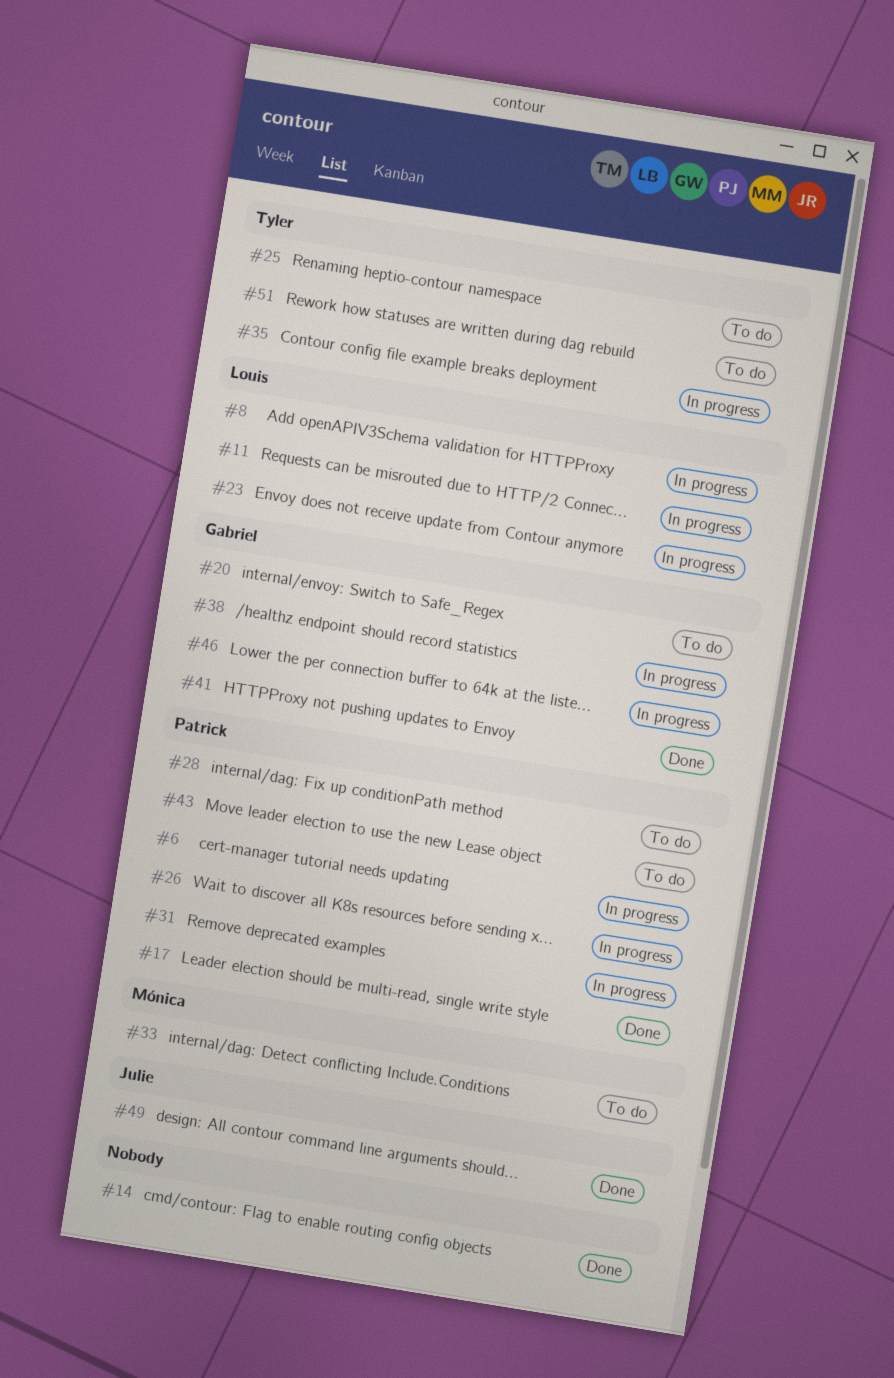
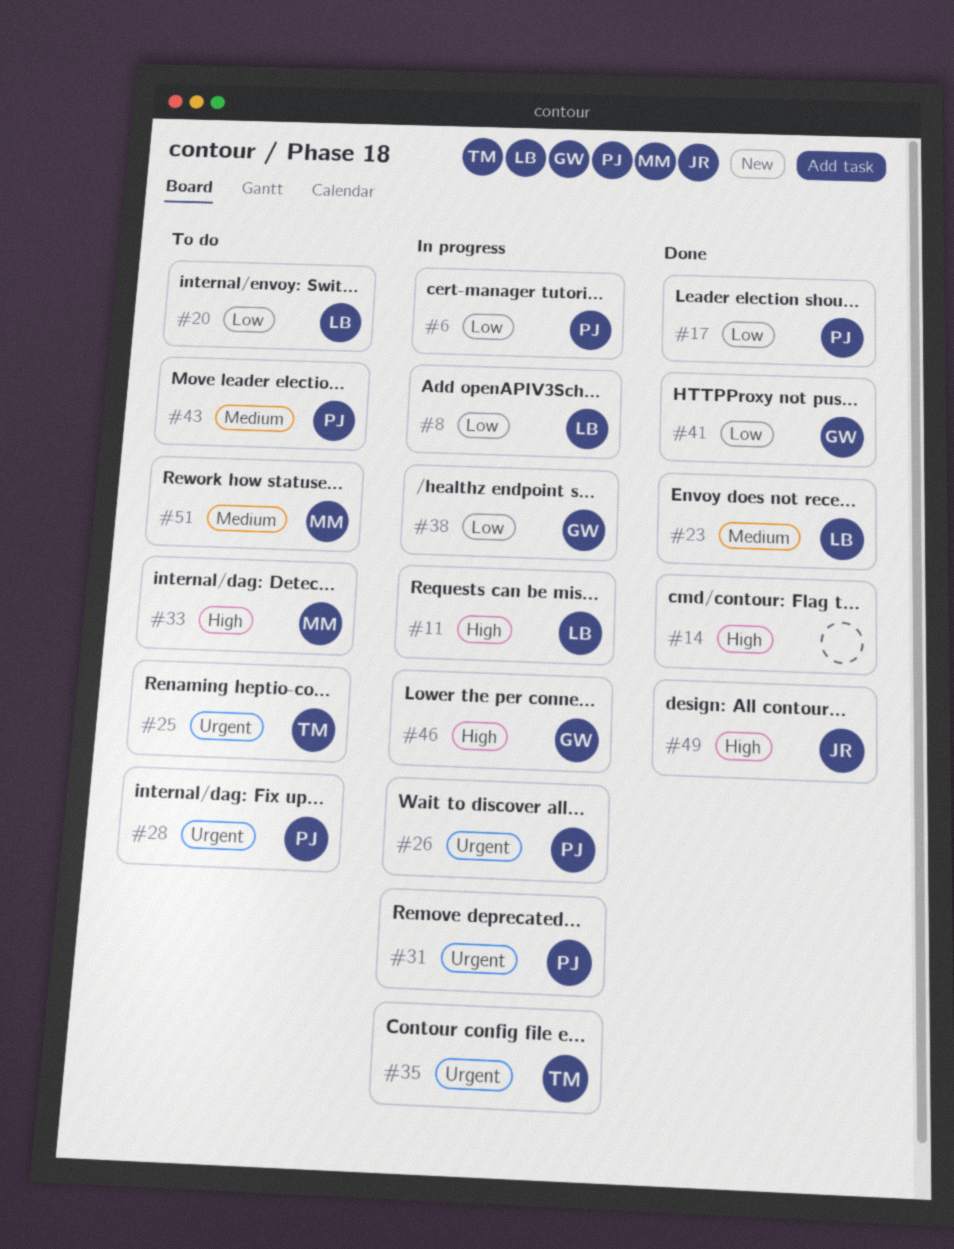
#20, owner: Gabriel -> Louis
#23, status: In progress -> Done
#51, owner: Tyler -> Mónica

